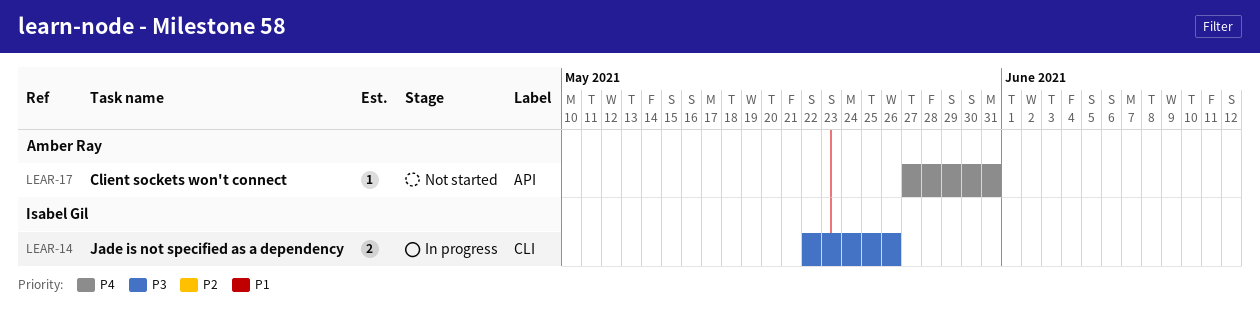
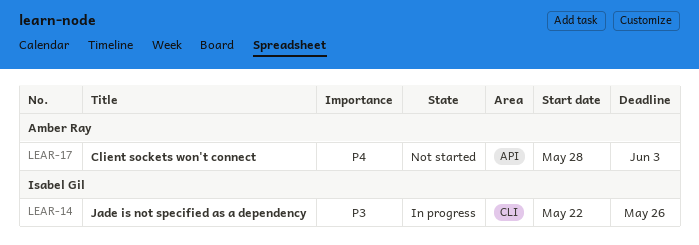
LEAR-17, start: May 27 -> May 28
LEAR-17, due: May 31 -> Jun 3

